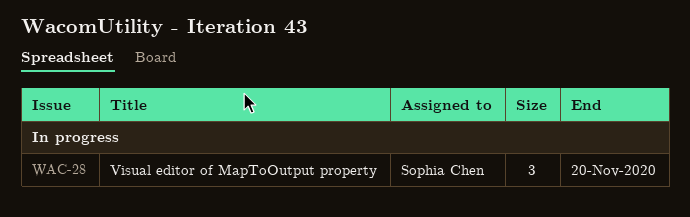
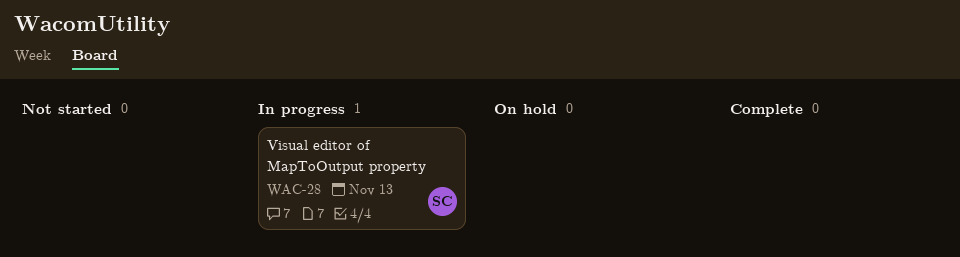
WAC-28, due: Nov 20 -> Nov 13

